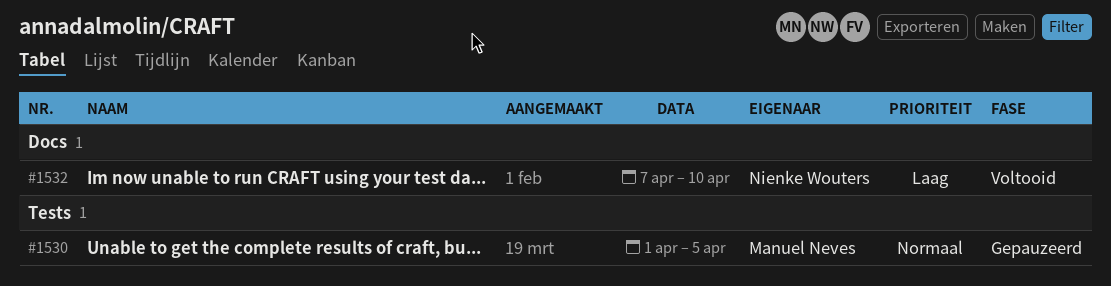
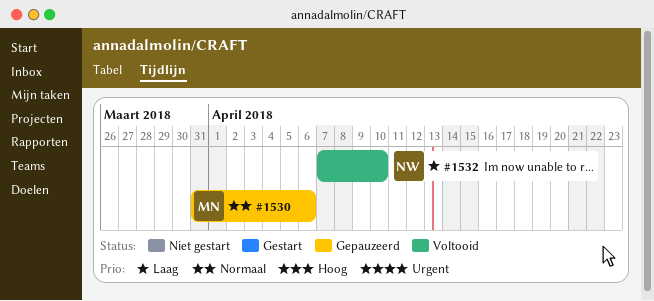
#1530, start: Apr 1 -> Mar 31
#1530, due: Apr 5 -> Apr 6

